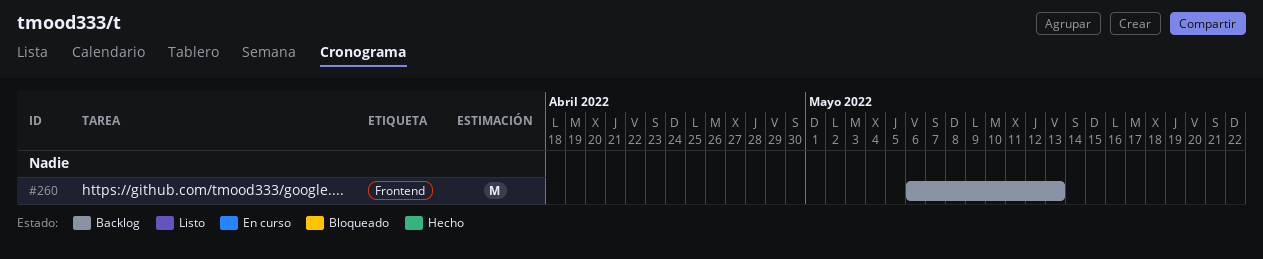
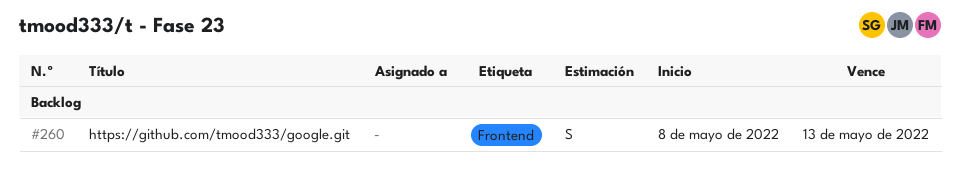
#260, estimate: M -> S
#260, start: May 6 -> May 8

